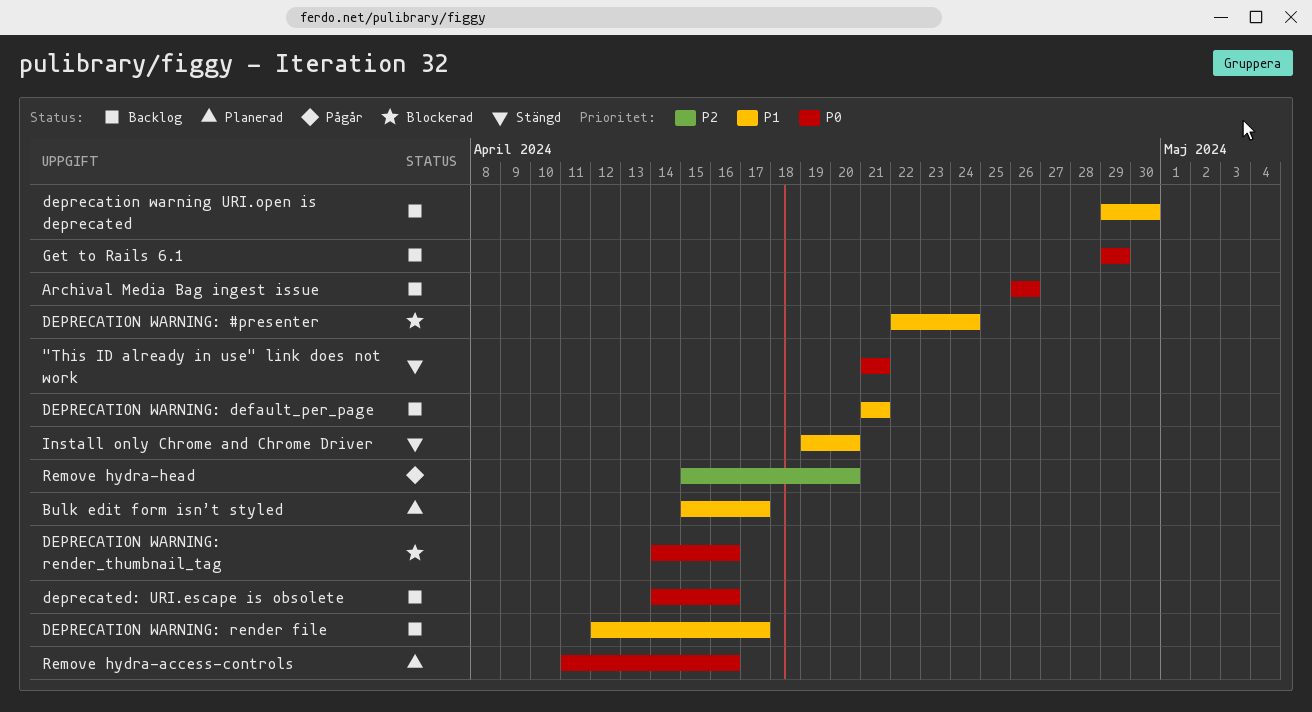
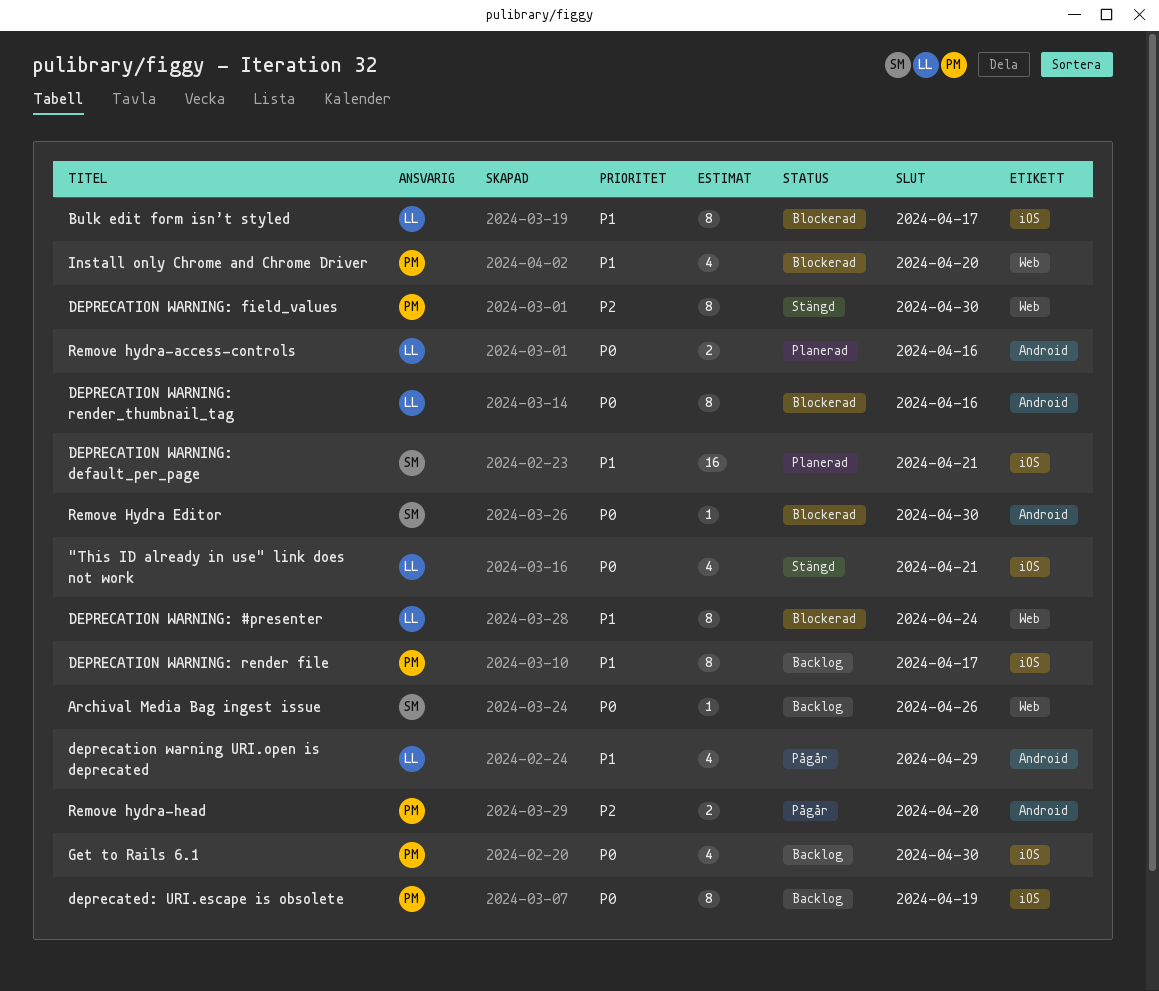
Bulk edit form isn’t styled, status: Planerad -> Blockerad
deprecated: URI.escape is obsolete, due: Apr 16 -> Apr 19
deprecation warning URI.open is deprecated, status: Backlog -> Pågår
deprecation warning URI.open is deprecated, due: Apr 30 -> Apr 29
DEPRECATION WARNING: default_per_page, status: Backlog -> Planerad
DEPRECATION WARNING: field_values: none -> present
Get to Rails 6.1, due: Apr 29 -> Apr 30
Install only Chrome and Chrome Driver, status: Stängd -> Blockerad
Remove Hydra Editor: none -> present

